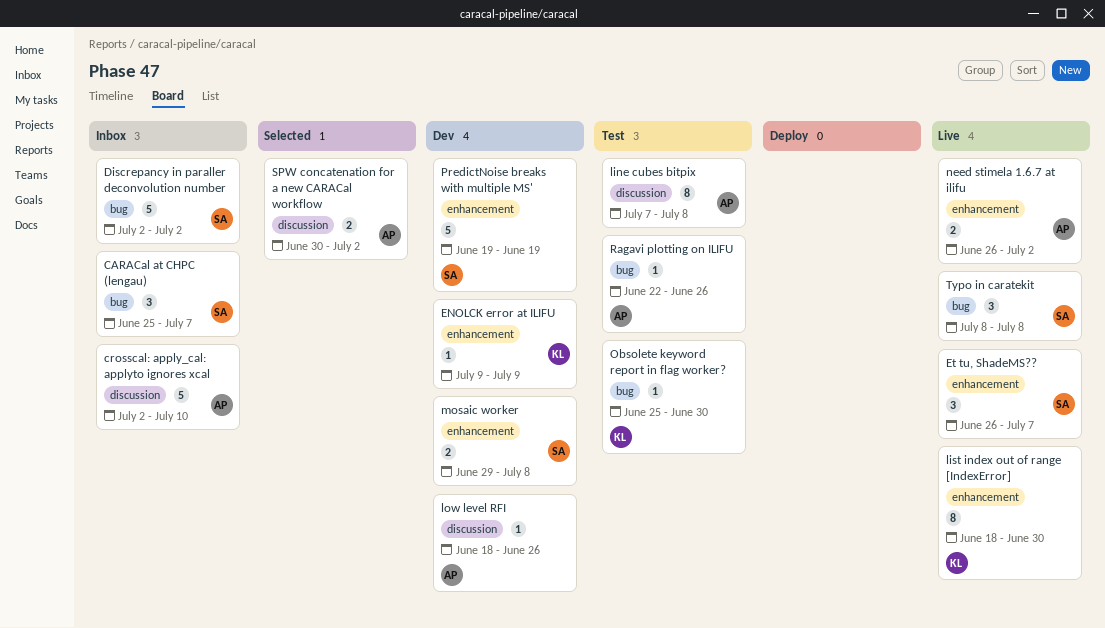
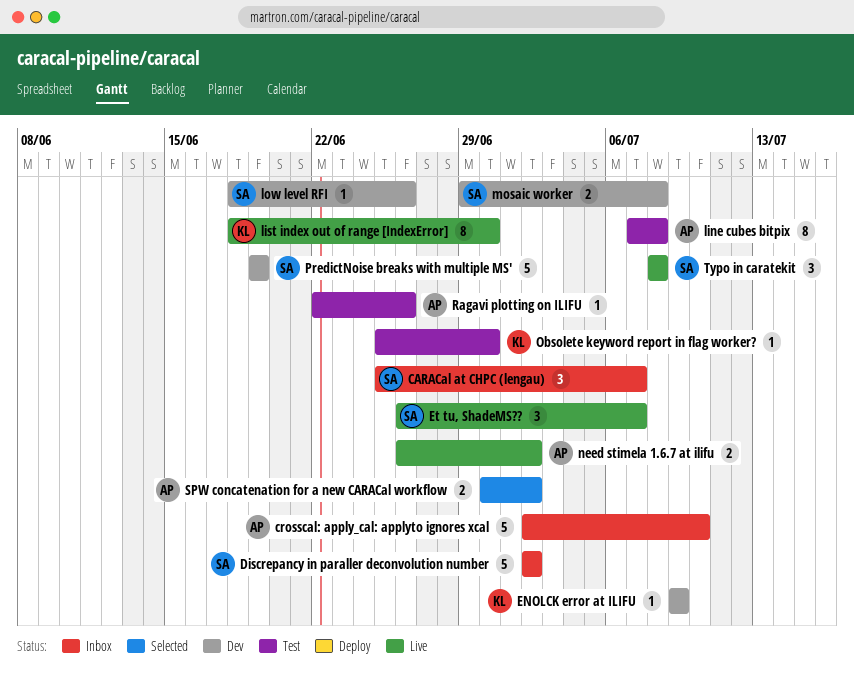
low level RFI, owner: AP -> SA

